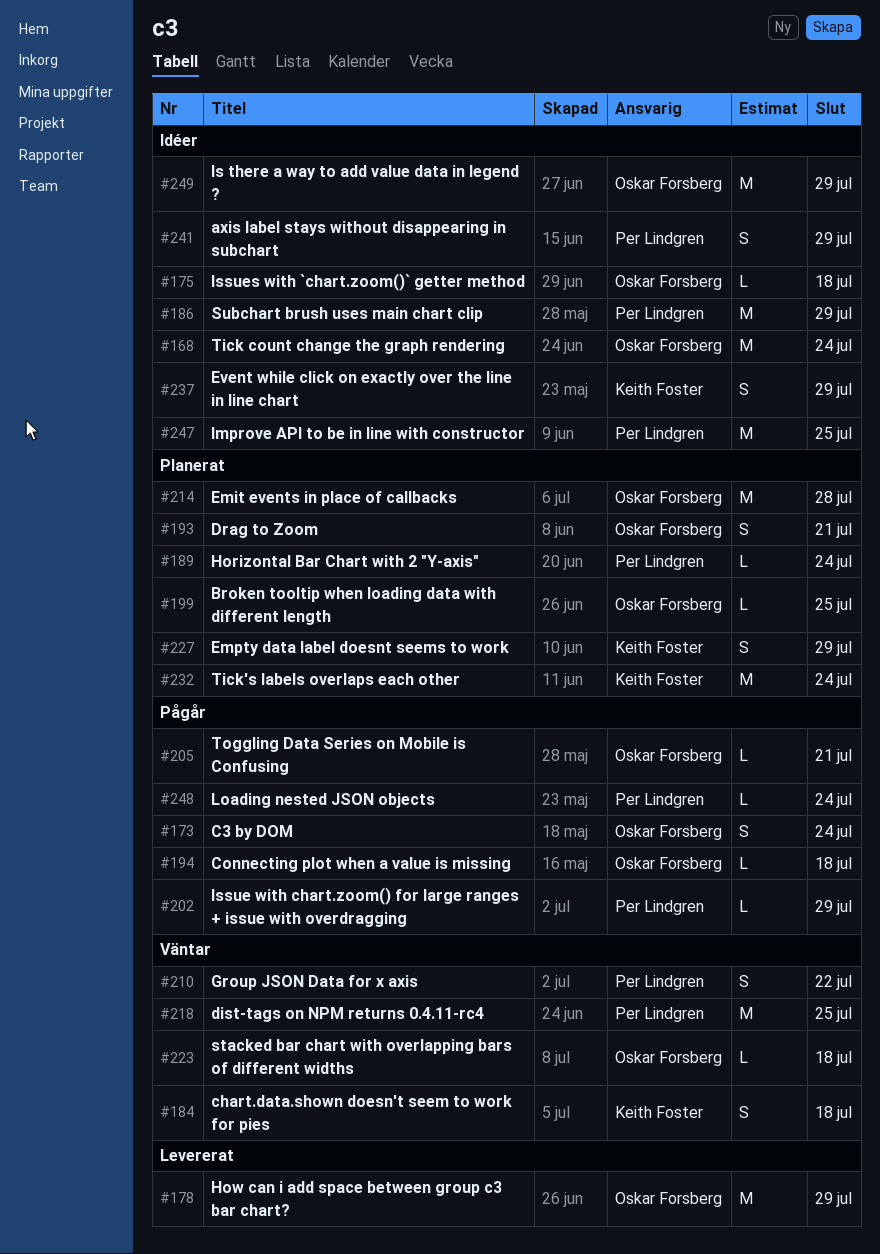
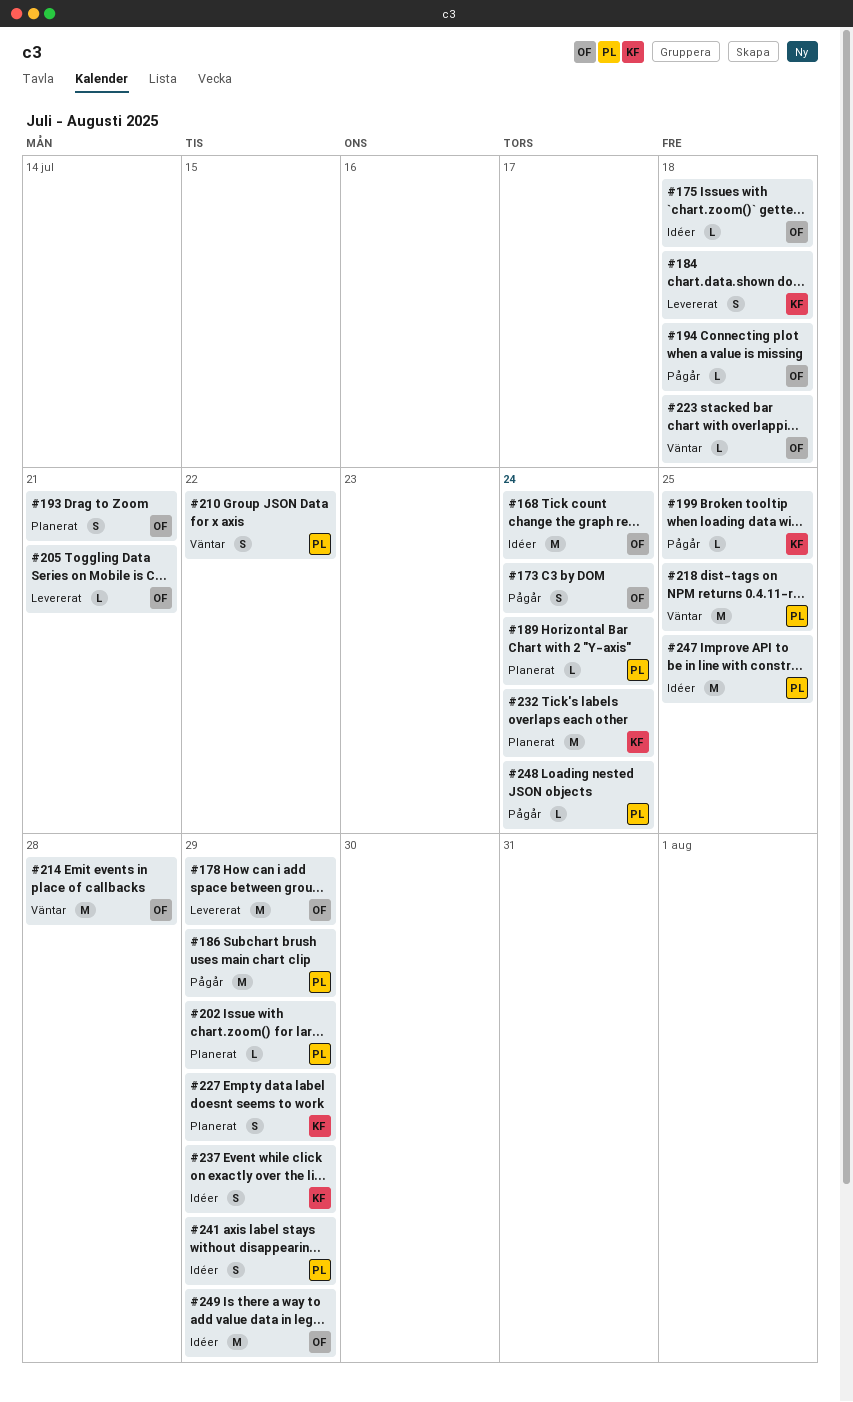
#184, status: Väntar -> Levererat
#186, status: Idéer -> Pågår
#199, status: Planerat -> Pågår
#199, owner: Oskar Forsberg -> Keith Foster
#202, status: Pågår -> Planerat
#205, status: Pågår -> Levererat
#214, status: Planerat -> Väntar

